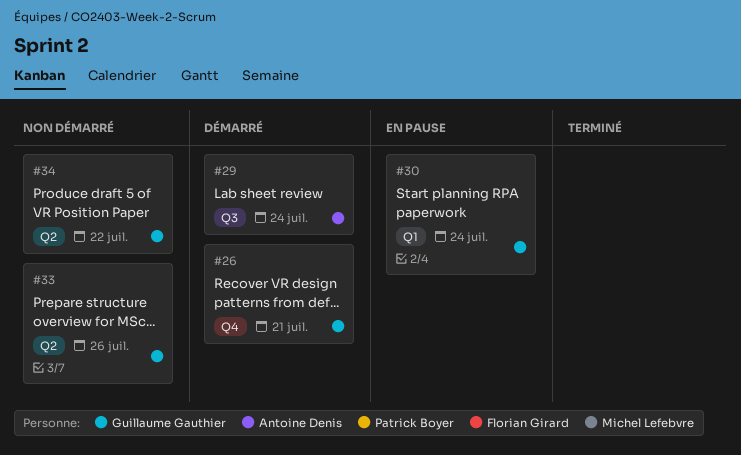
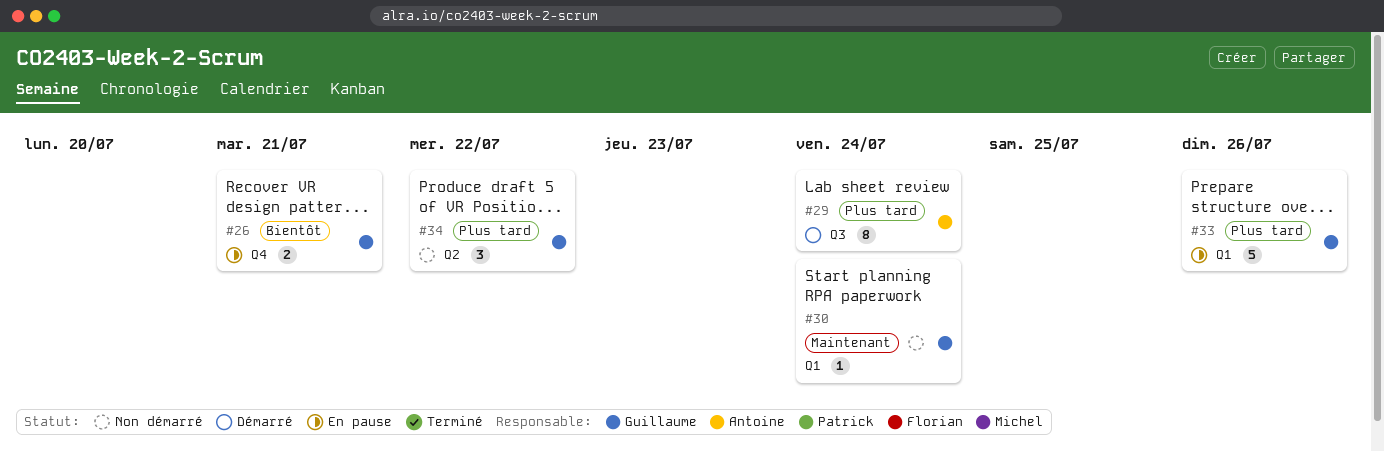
#26, status: Démarré -> En pause
#30, status: En pause -> Non démarré
#33, status: Non démarré -> En pause
#33, label: Q2 -> Q1

